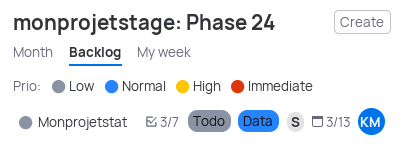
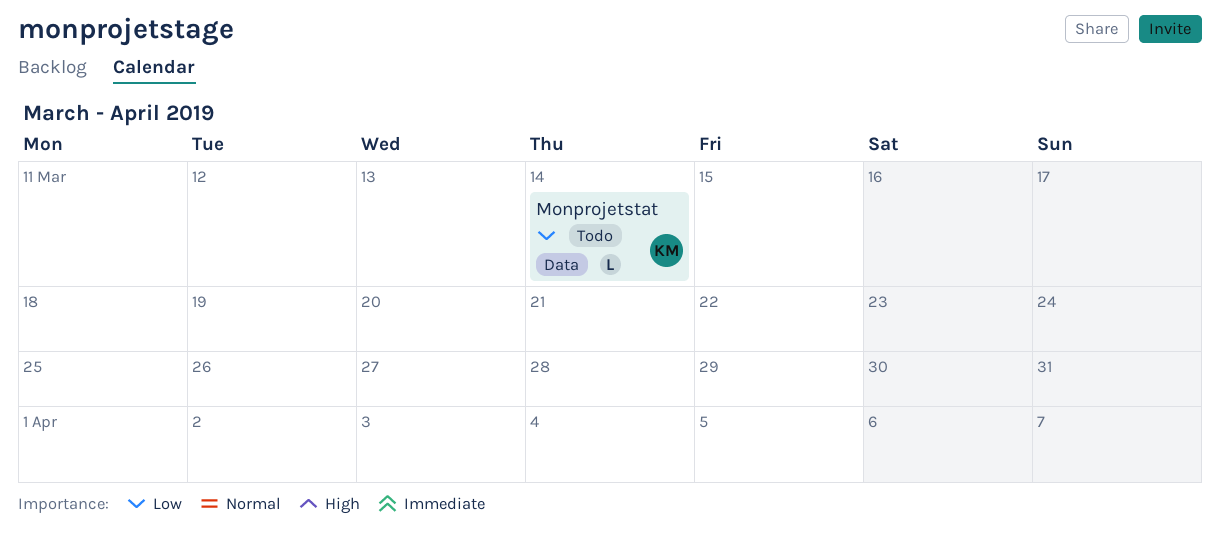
Monprojetstat, estimate: S -> L
Monprojetstat, due: Mar 13 -> Mar 14

